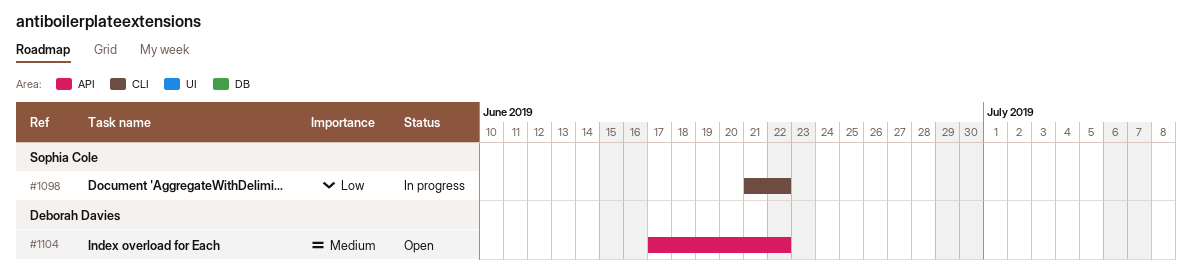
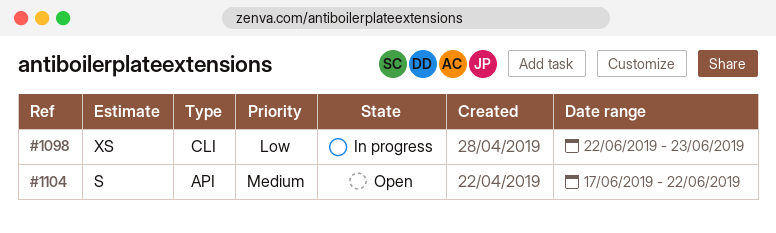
#1098, start: Jun 21 -> Jun 22
#1098, due: Jun 22 -> Jun 23

